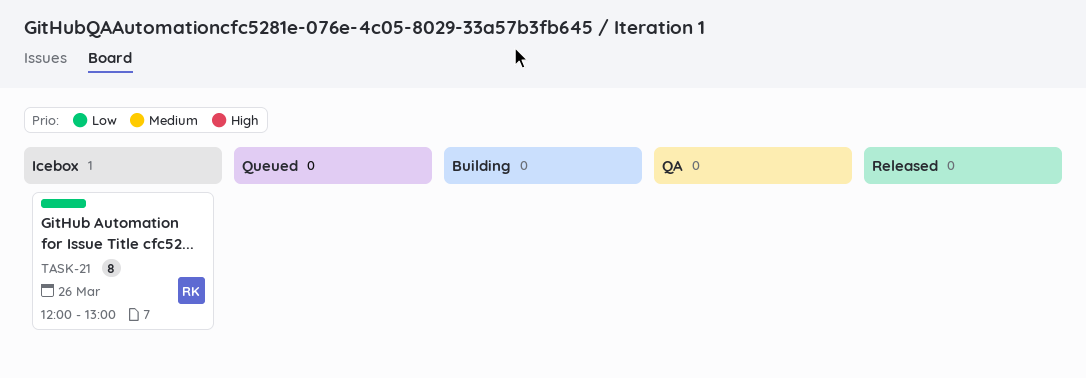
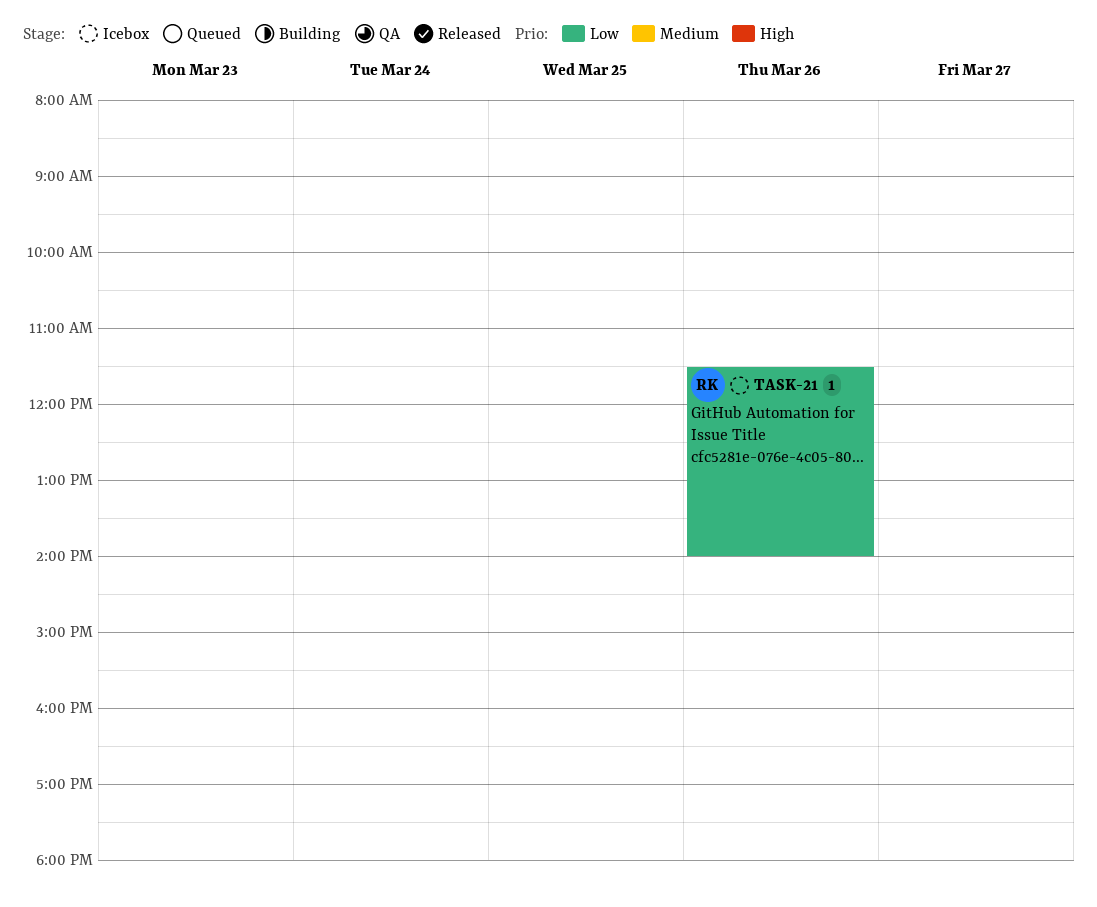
TASK-21, estimate: 8 -> 1
TASK-21, begins: 12:00 -> 11:30
TASK-21, ends: 13:00 -> 14:00

